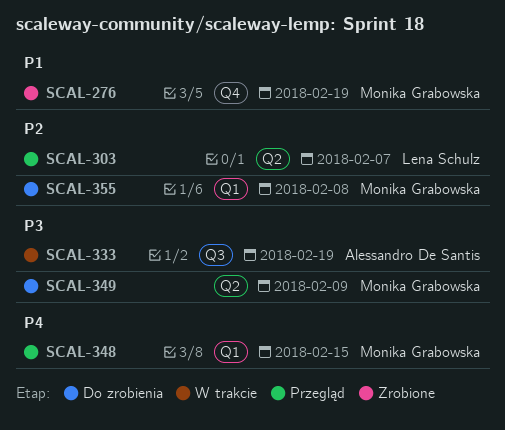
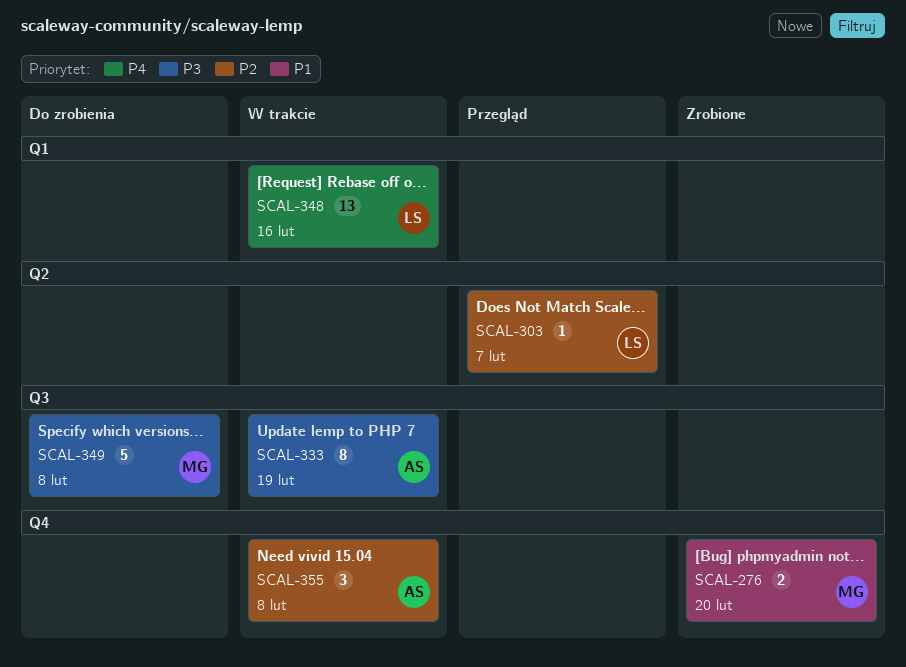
SCAL-276, due: Feb 19 -> Feb 20
SCAL-348, status: Przegląd -> W trakcie
SCAL-348, owner: Monika Grabowska -> Lena Schulz
SCAL-348, due: Feb 15 -> Feb 16
SCAL-349, label: Q2 -> Q3
SCAL-349, due: Feb 9 -> Feb 8
SCAL-355, status: Do zrobienia -> W trakcie
SCAL-355, owner: Monika Grabowska -> Alessandro De Santis
SCAL-355, label: Q1 -> Q4

